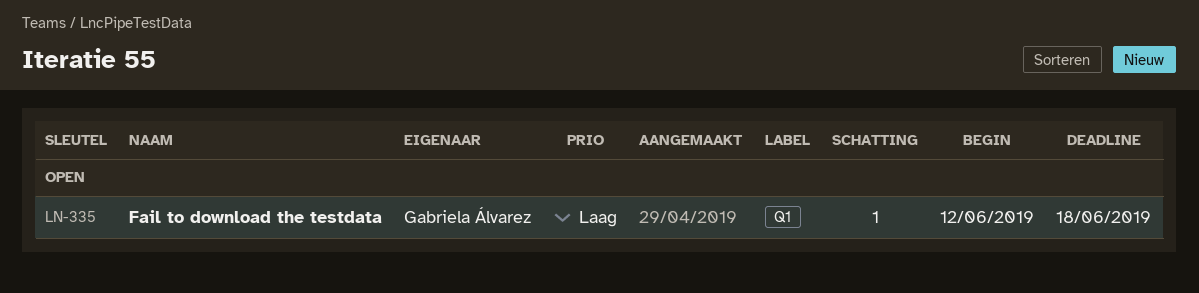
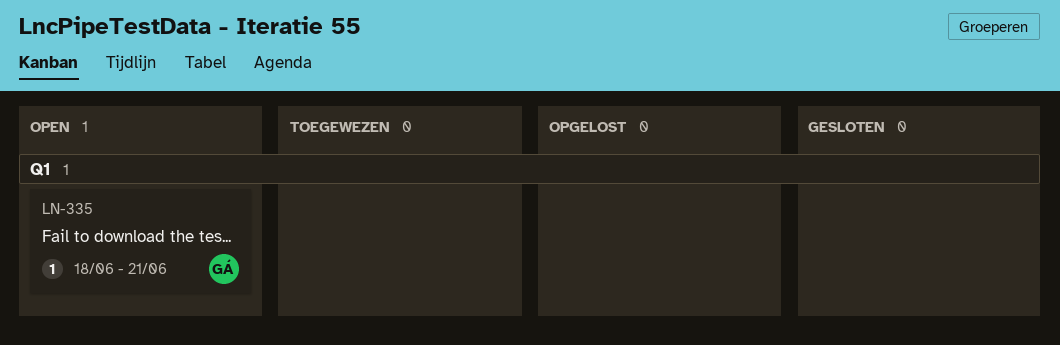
LN-335, start: Jun 12 -> Jun 18
LN-335, due: Jun 18 -> Jun 21

